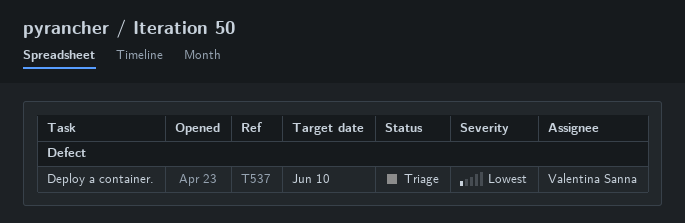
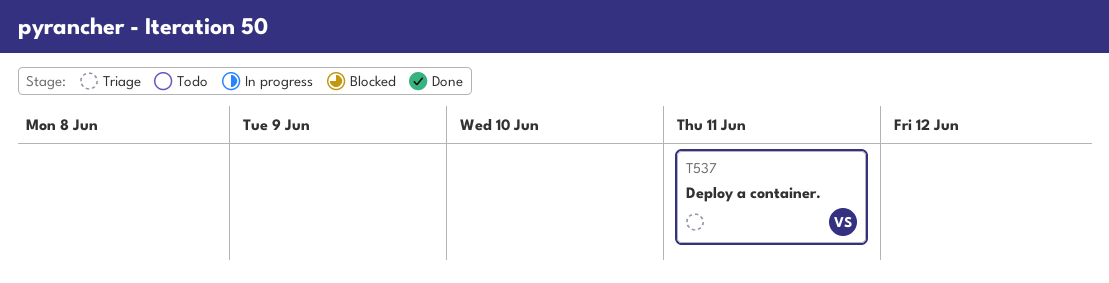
T537, due: Jun 10 -> Jun 11

